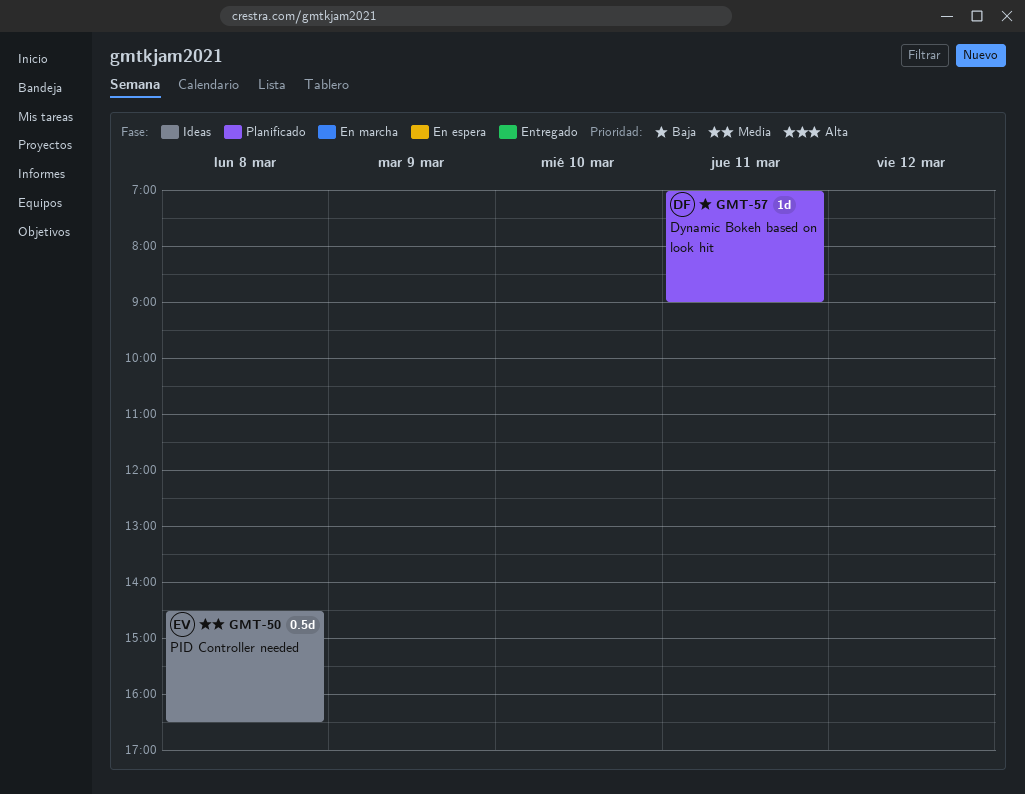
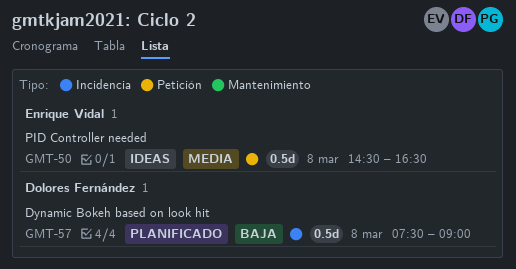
GMT-57, estimate: 1d -> 0.5d
GMT-57, day: Mar 11 -> Mar 8
GMT-57, begins: 07:00 -> 07:30

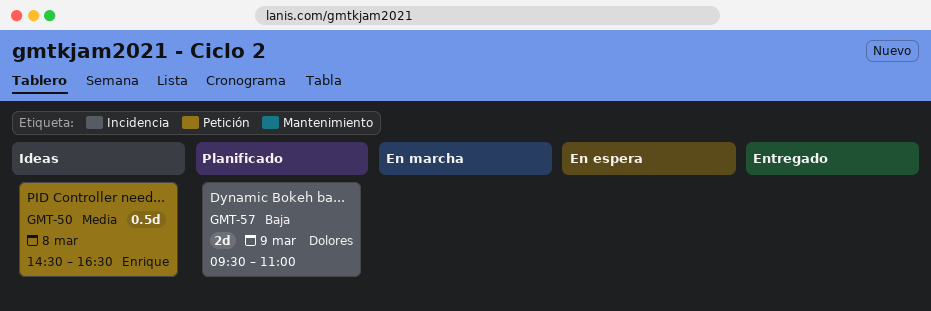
GMT-57, estimate: 0.5d -> 2d
GMT-57, day: Mar 8 -> Mar 9
GMT-57, begins: 07:30 -> 09:30
GMT-57, ends: 09:00 -> 11:00

